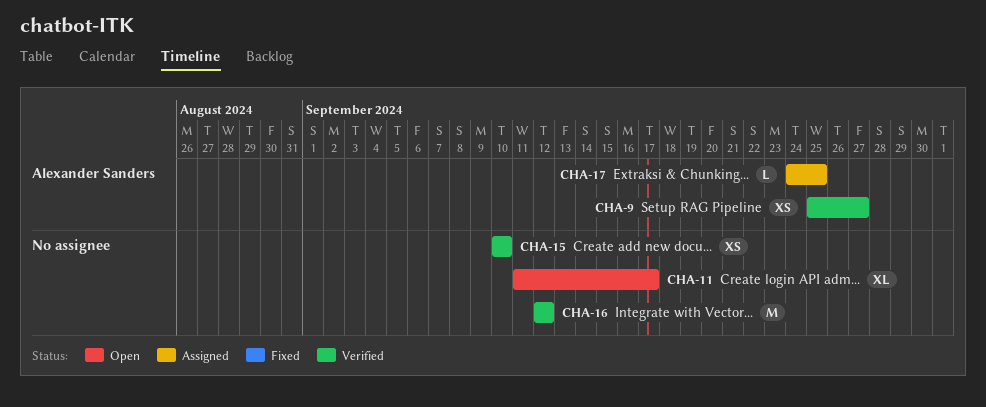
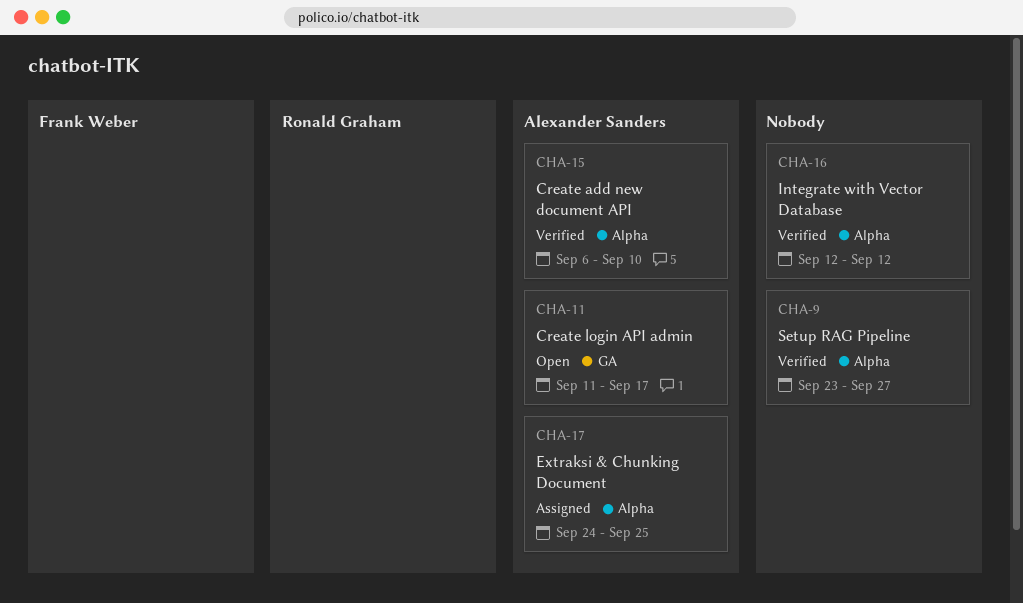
CHA-9, owner: Alexander Sanders -> none
CHA-9, start: Sep 25 -> Sep 23
CHA-11, owner: none -> Alexander Sanders
CHA-15, owner: none -> Alexander Sanders
CHA-15, start: Sep 10 -> Sep 6

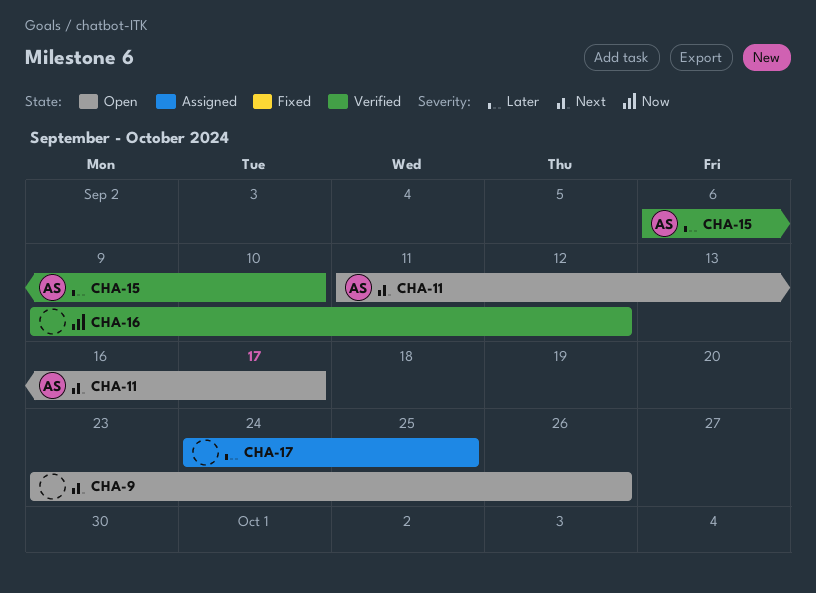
CHA-9, status: Verified -> Open
CHA-9, due: Sep 27 -> Sep 26
CHA-16, start: Sep 12 -> Sep 9
CHA-17, owner: Alexander Sanders -> none

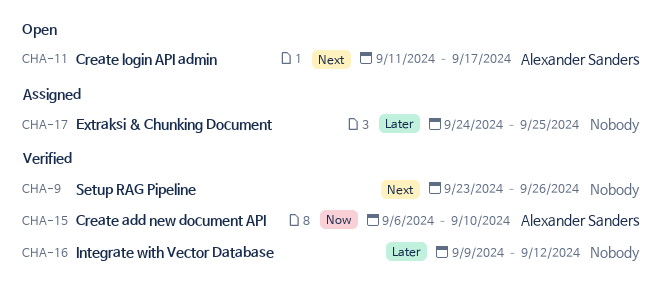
CHA-9, status: Open -> Verified
CHA-15, priority: Later -> Now
CHA-16, priority: Now -> Later

